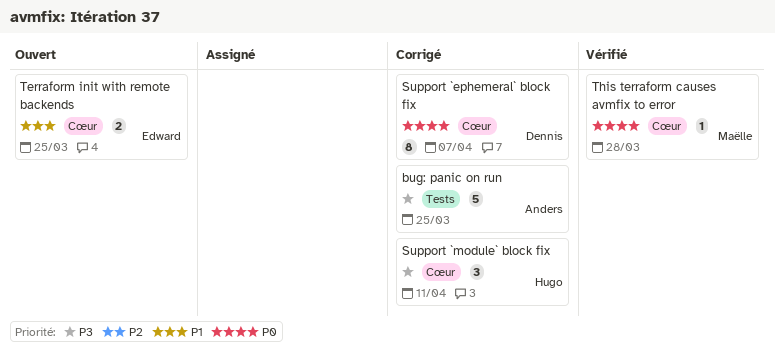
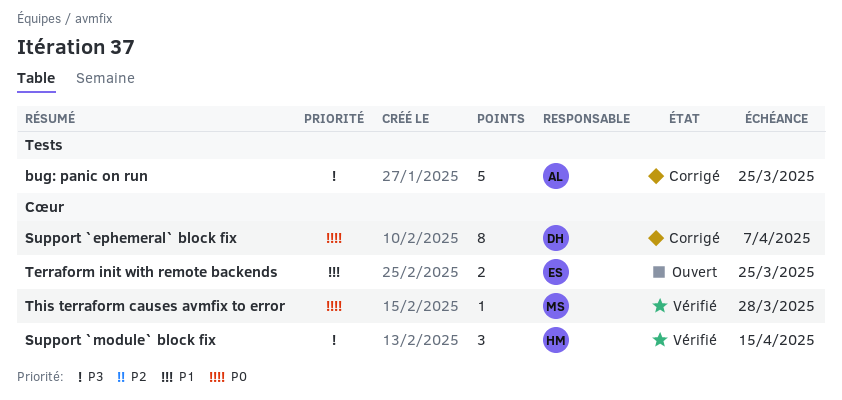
Support `module` block fix, status: Corrigé -> Vérifié
Support `module` block fix, due: Apr 11 -> Apr 15

